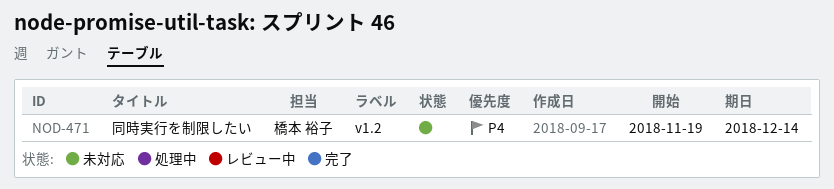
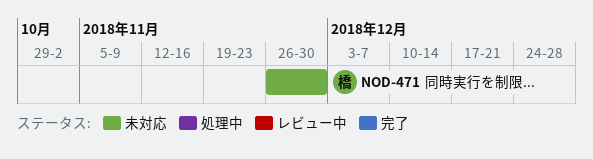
NOD-471, start: Nov 19 -> Nov 26
NOD-471, due: Dec 14 -> Nov 30

